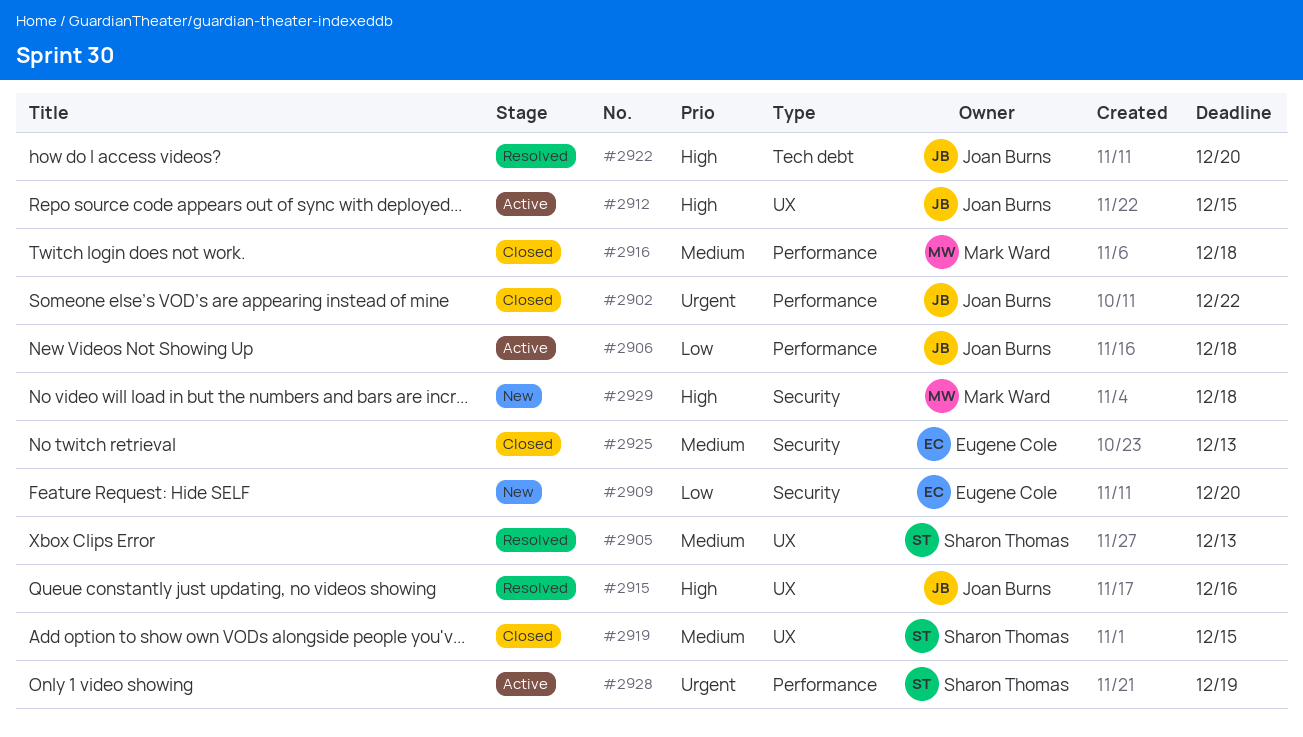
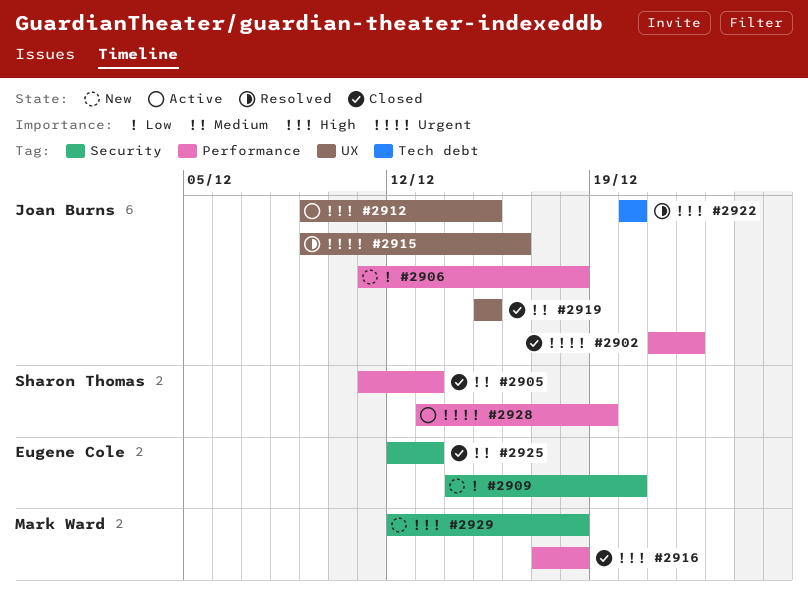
#2905, status: Resolved -> Closed
#2905, label: UX -> Performance
#2906, status: Active -> New
#2915, priority: High -> Urgent
#2916, priority: Medium -> High
#2919, owner: Sharon Thomas -> Joan Burns

